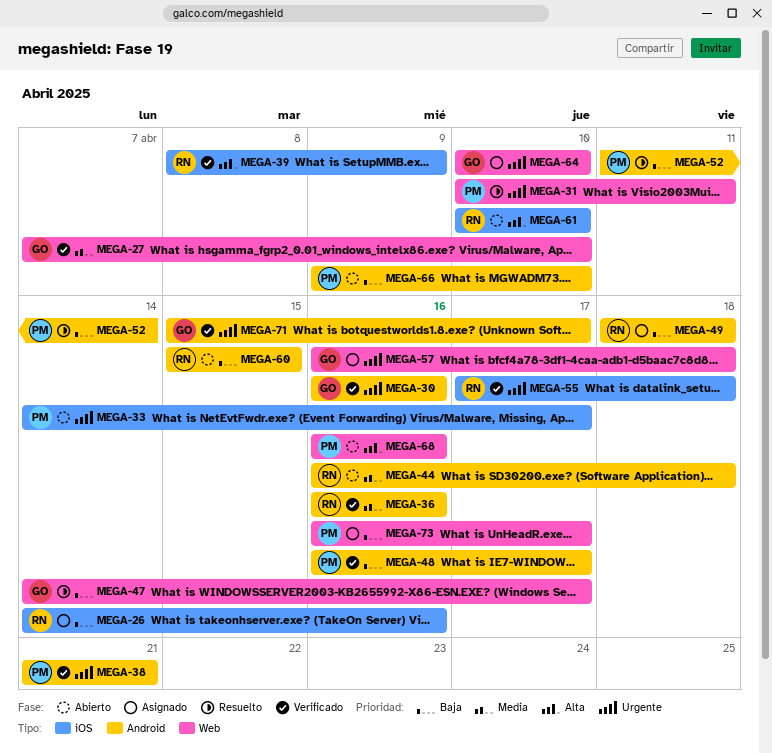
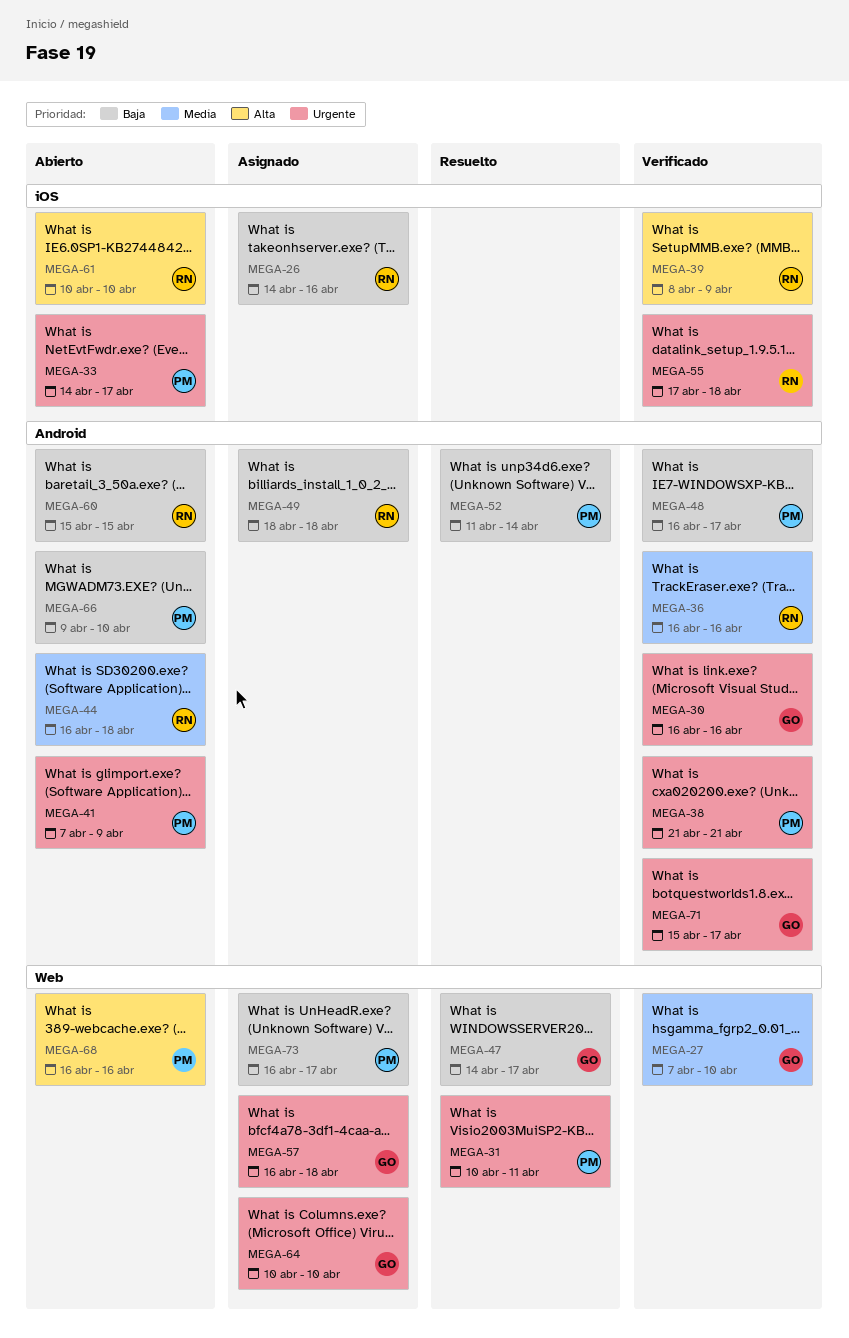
MEGA-41: none -> present

